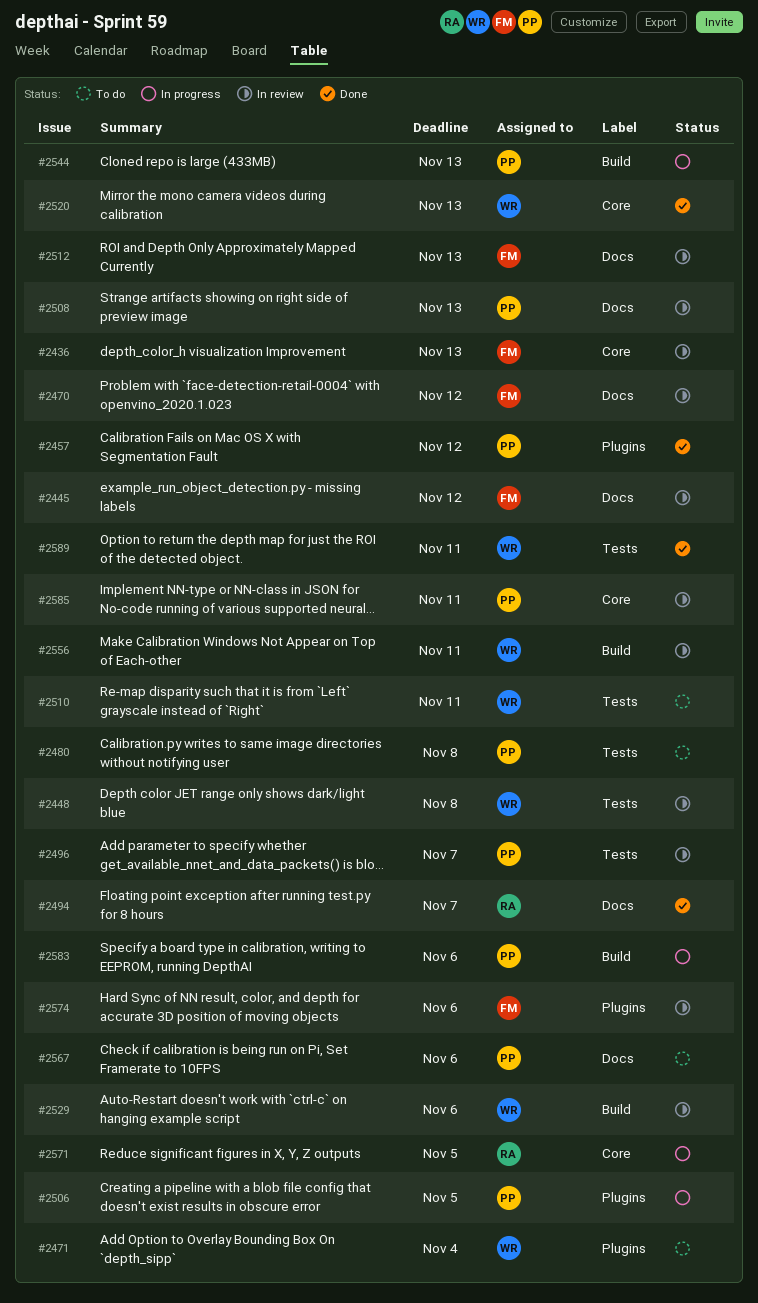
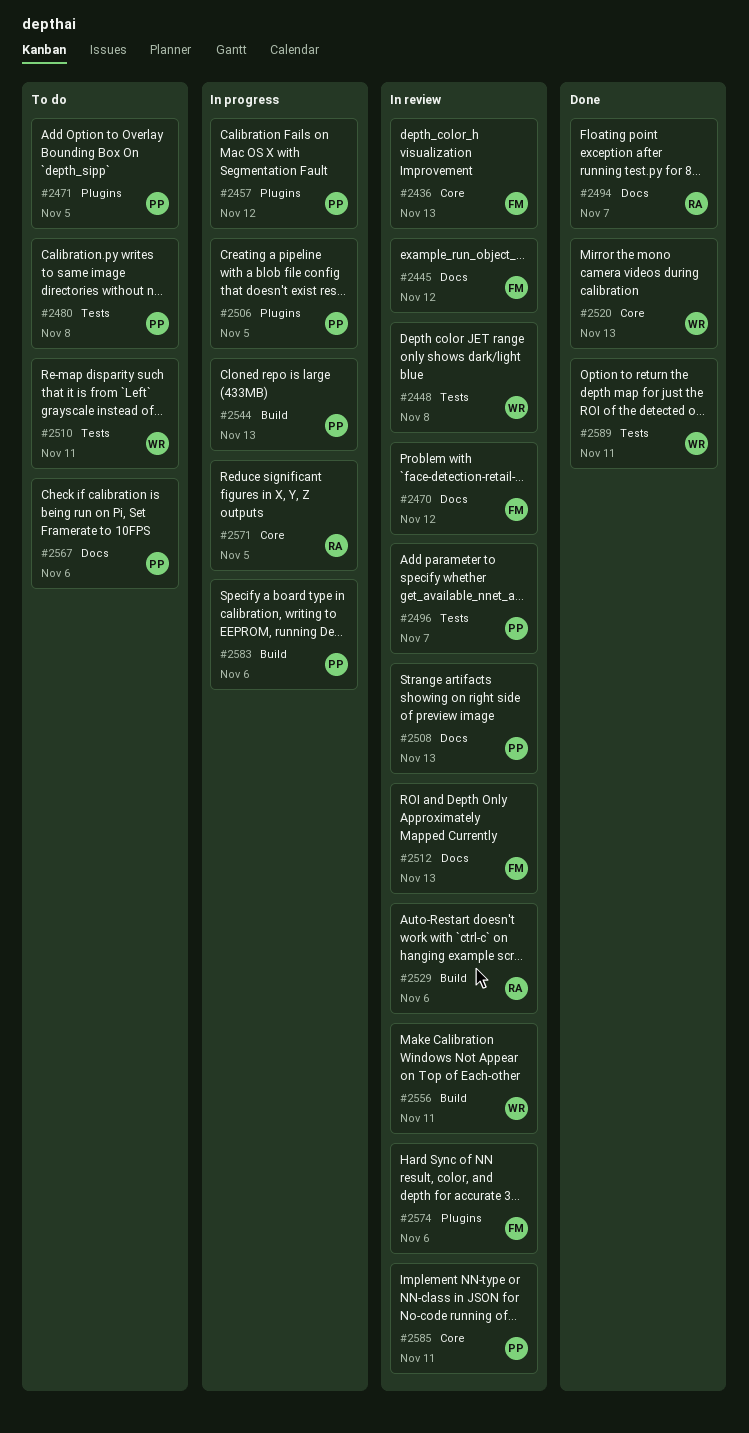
#2457, status: Done -> In progress
#2471, owner: WR -> PP
#2471, due: Nov 4 -> Nov 5
#2529, owner: WR -> RA

